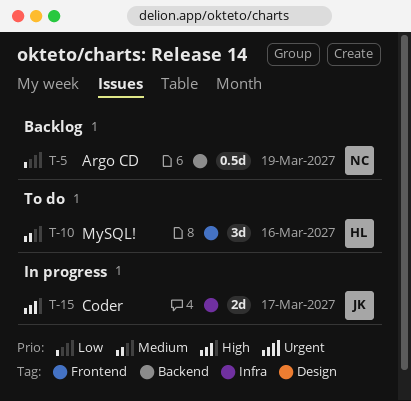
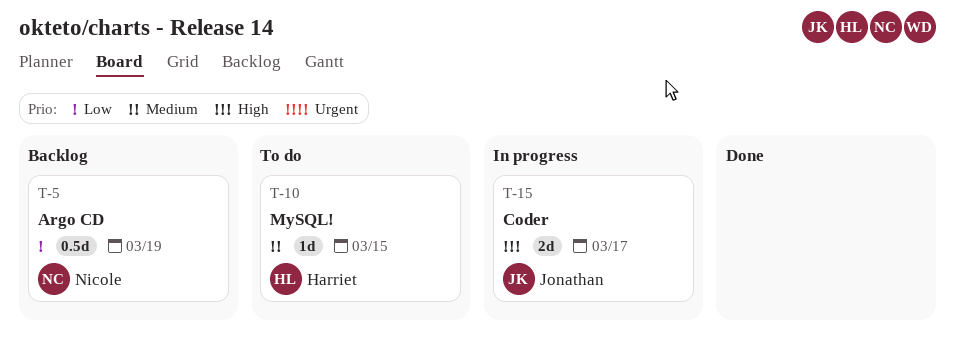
T-10, estimate: 3d -> 1d
T-10, due: Mar 16 -> Mar 15

